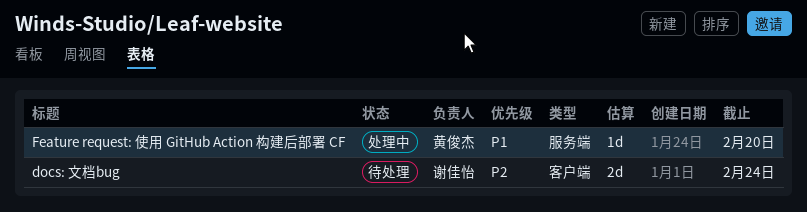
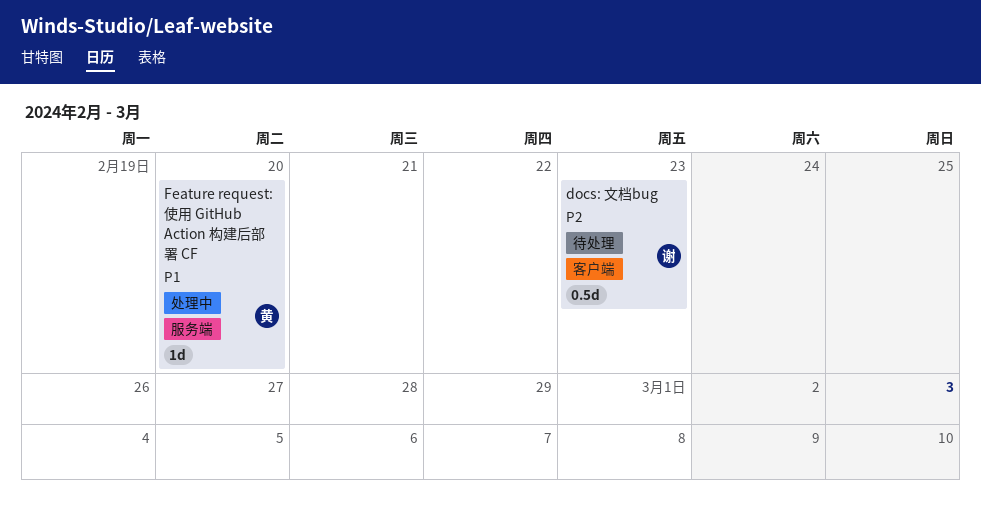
docs: 文档bug, estimate: 2d -> 0.5d
docs: 文档bug, due: Feb 24 -> Feb 23

